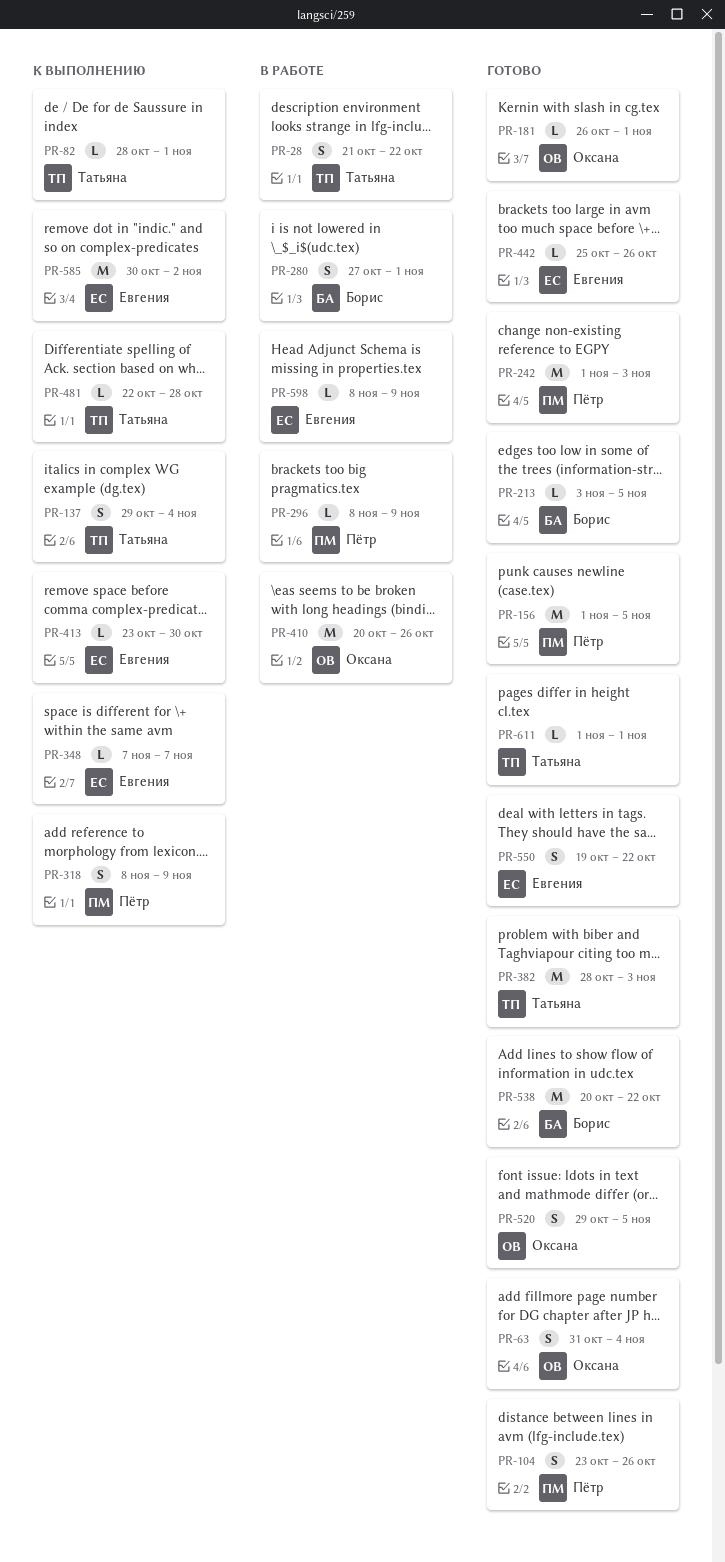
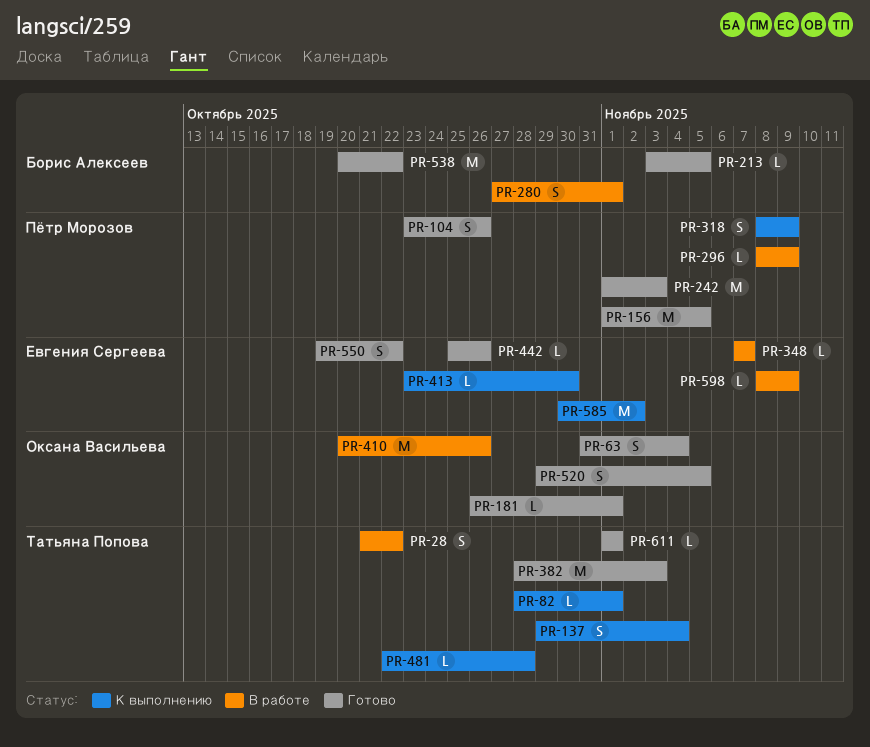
PR-348, status: К выполнению -> В работе

